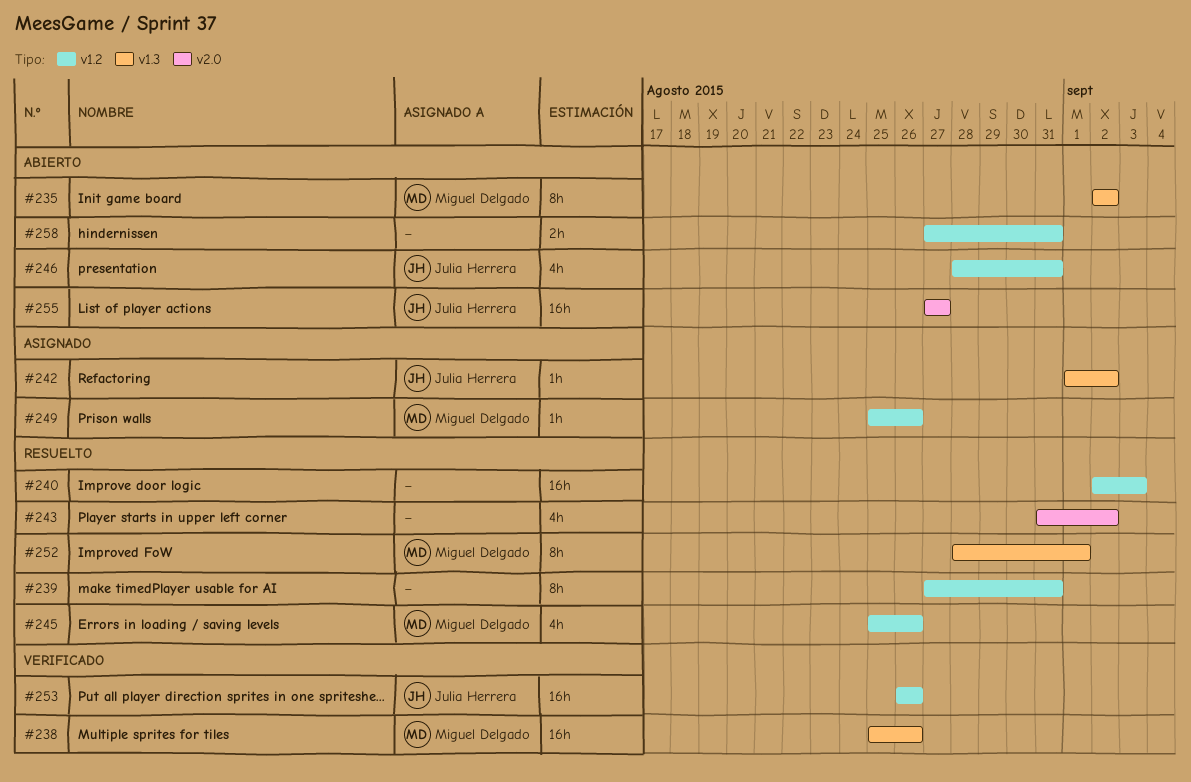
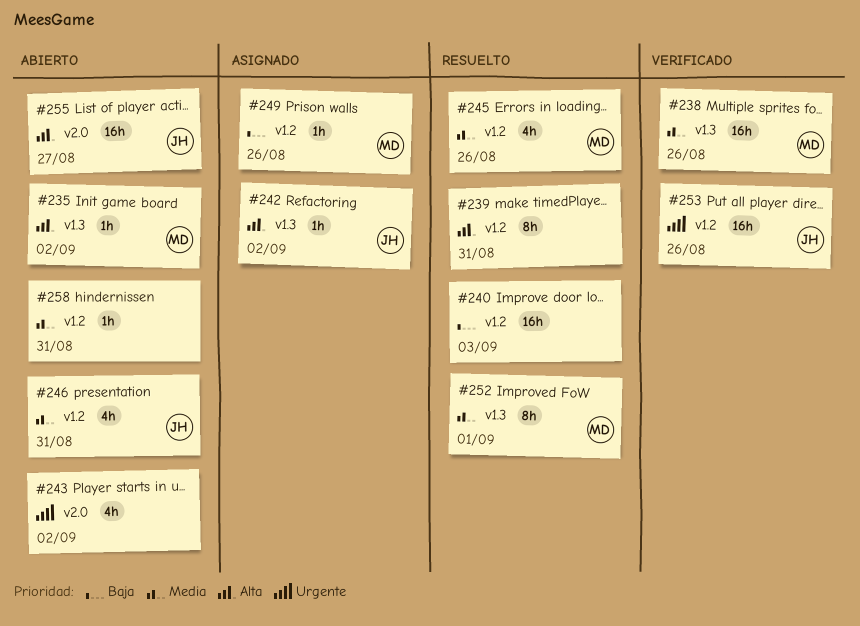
#235, estimate: 8h -> 1h
#243, status: Resuelto -> Abierto
#258, estimate: 2h -> 1h

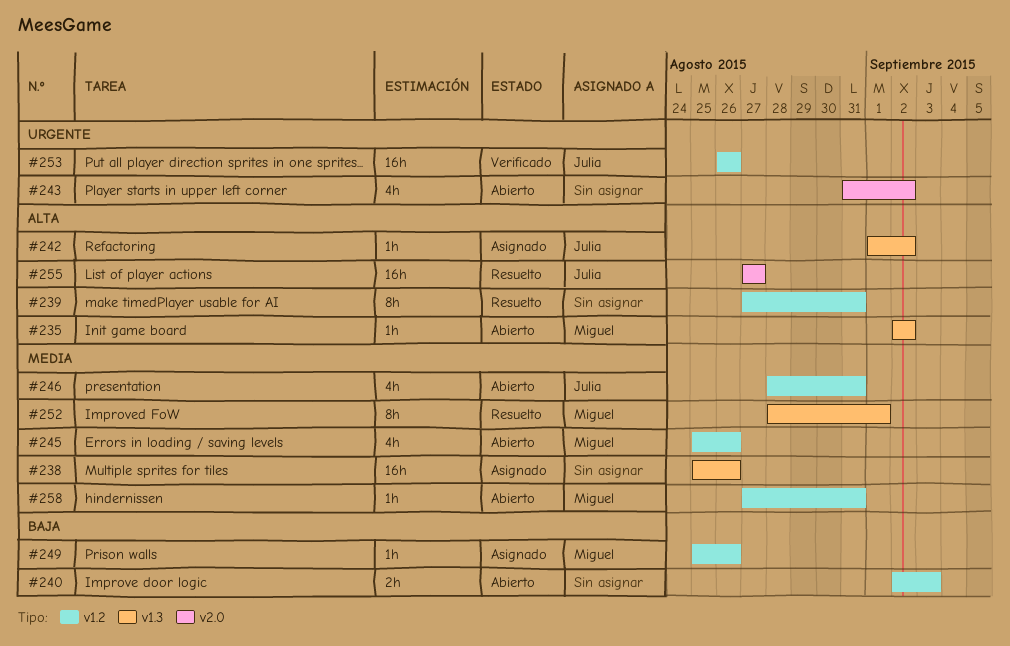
#238, status: Verificado -> Asignado
#238, owner: Miguel -> none
#240, status: Resuelto -> Abierto
#240, estimate: 16h -> 2h
#245, status: Resuelto -> Abierto
#255, status: Abierto -> Resuelto
#258, owner: none -> Miguel

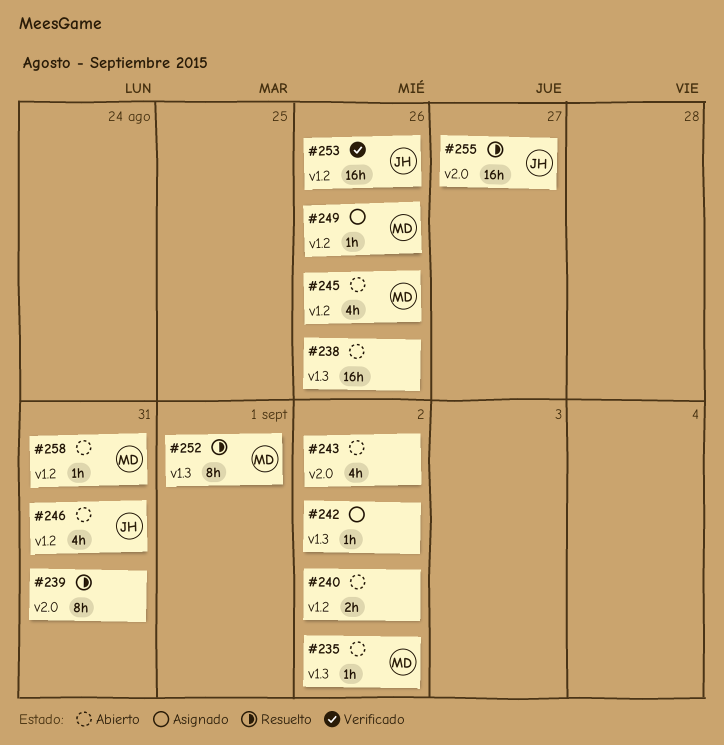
#238, status: Asignado -> Abierto
#239, label: v1.2 -> v2.0
#240, due: Sep 3 -> Sep 2
#242, owner: Julia -> none

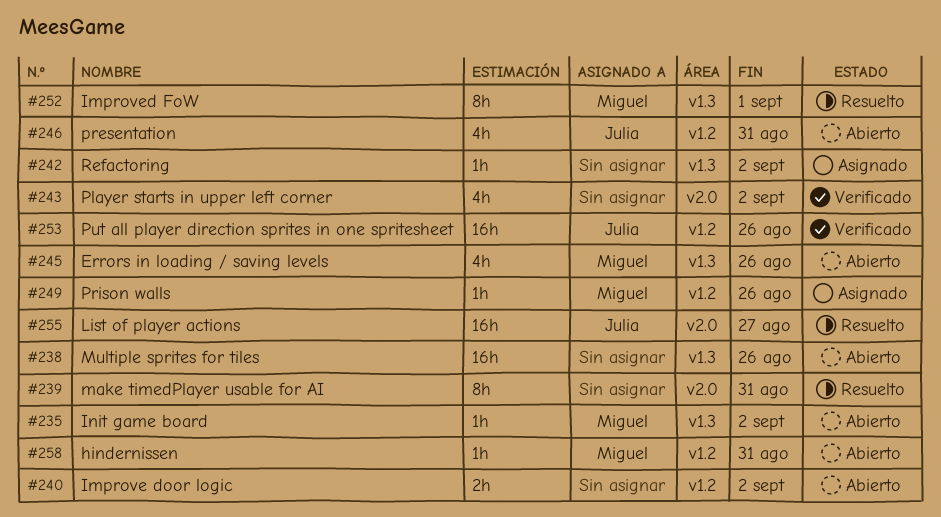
#243, status: Abierto -> Verificado
#245, label: v1.2 -> v1.3

